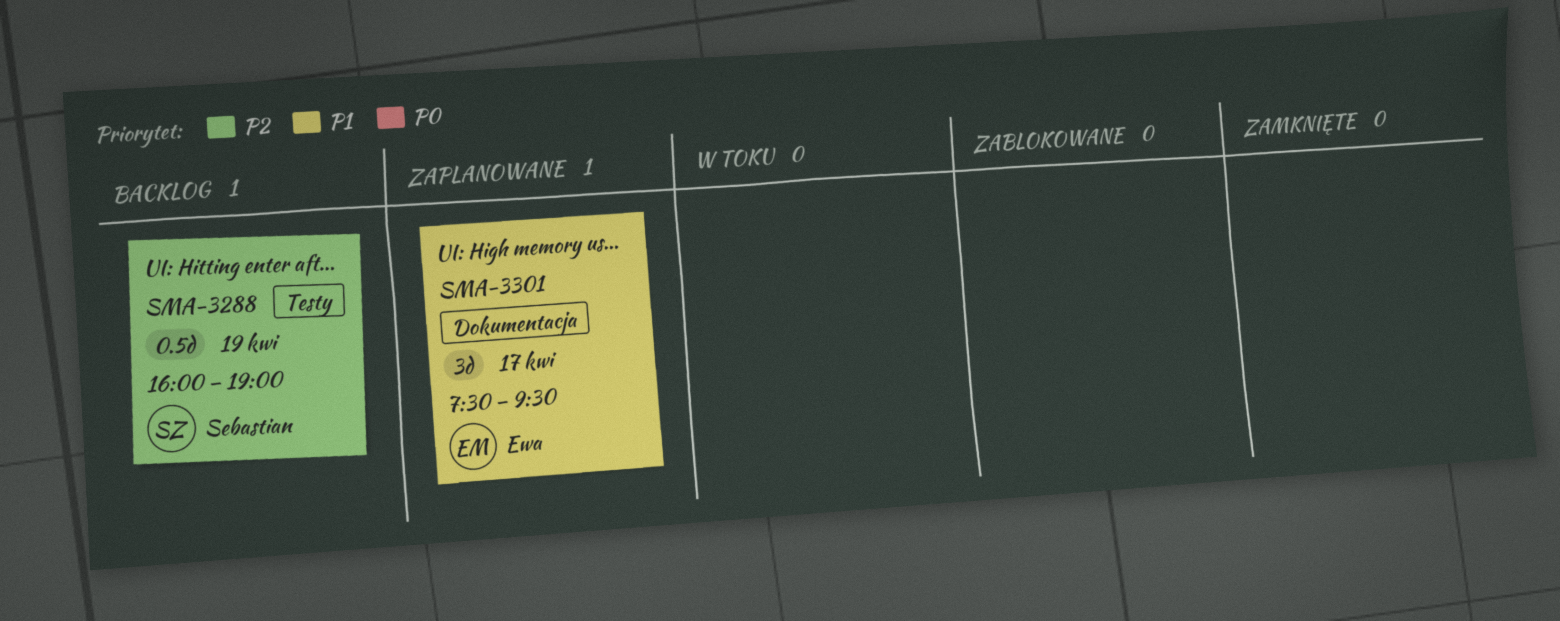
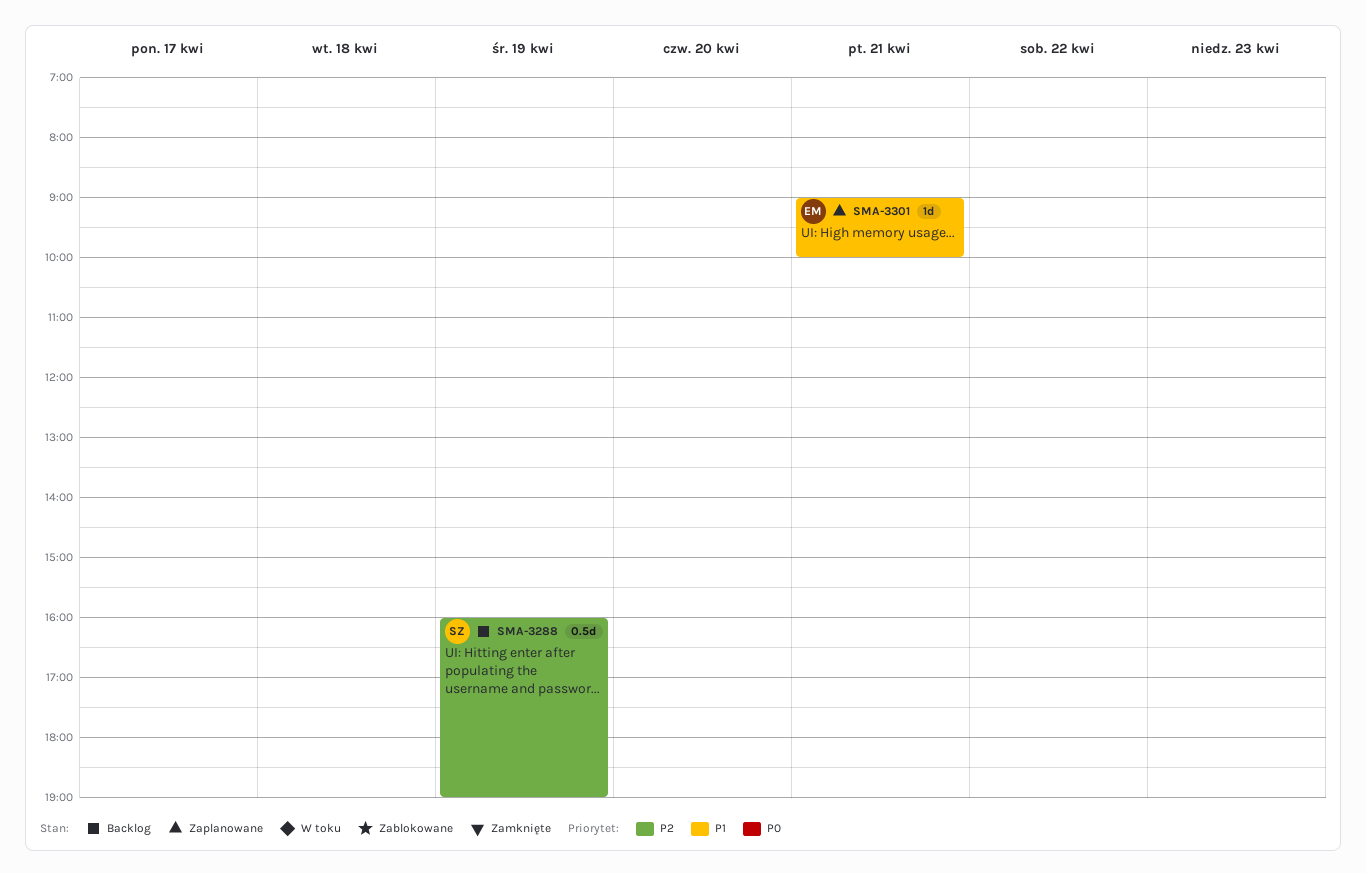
SMA-3301, estimate: 3d -> 1d
SMA-3301, day: Apr 17 -> Apr 21
SMA-3301, begins: 07:30 -> 09:00
SMA-3301, ends: 09:30 -> 10:00

